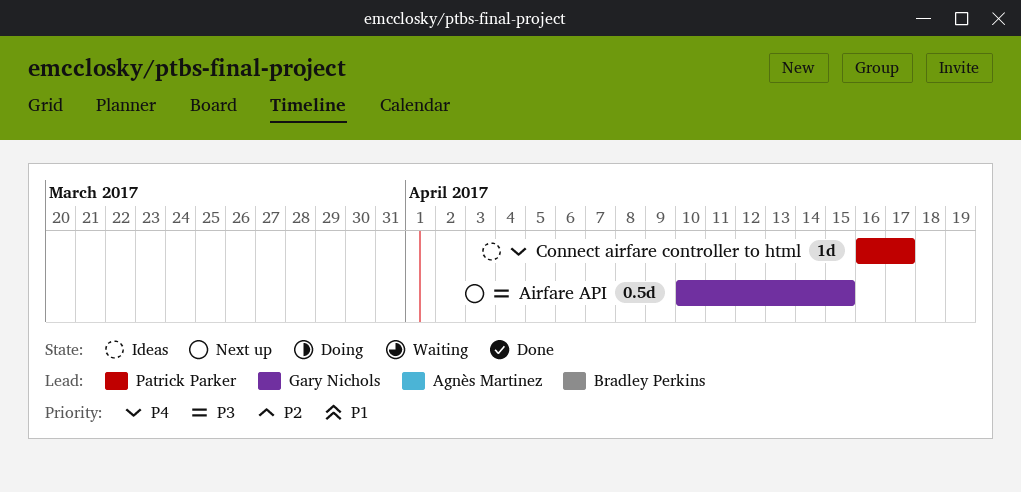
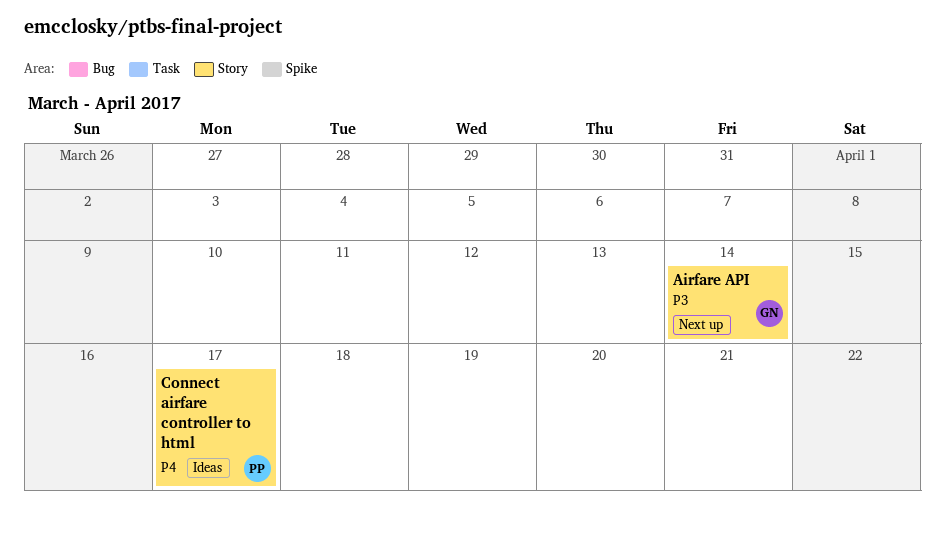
Airfare API, due: Apr 15 -> Apr 14

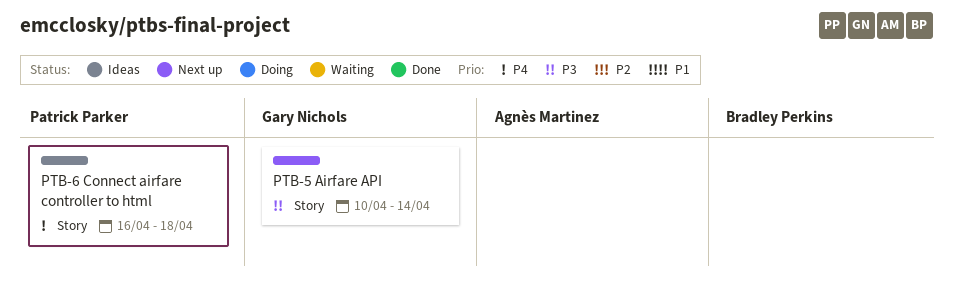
Connect airfare controller to html, due: Apr 17 -> Apr 18

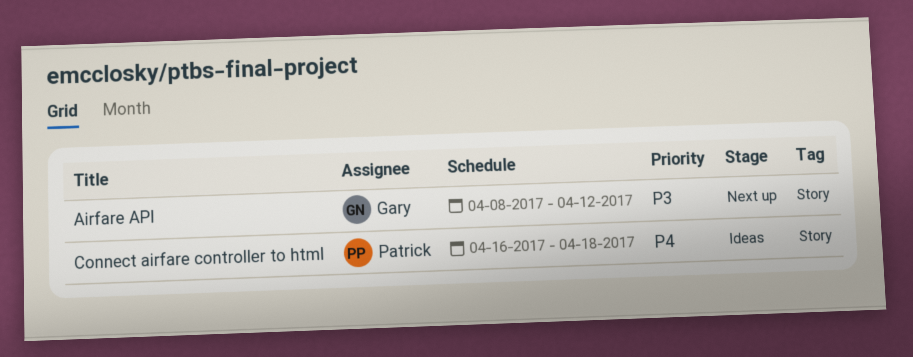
Airfare API, start: Apr 10 -> Apr 8
Airfare API, due: Apr 14 -> Apr 12

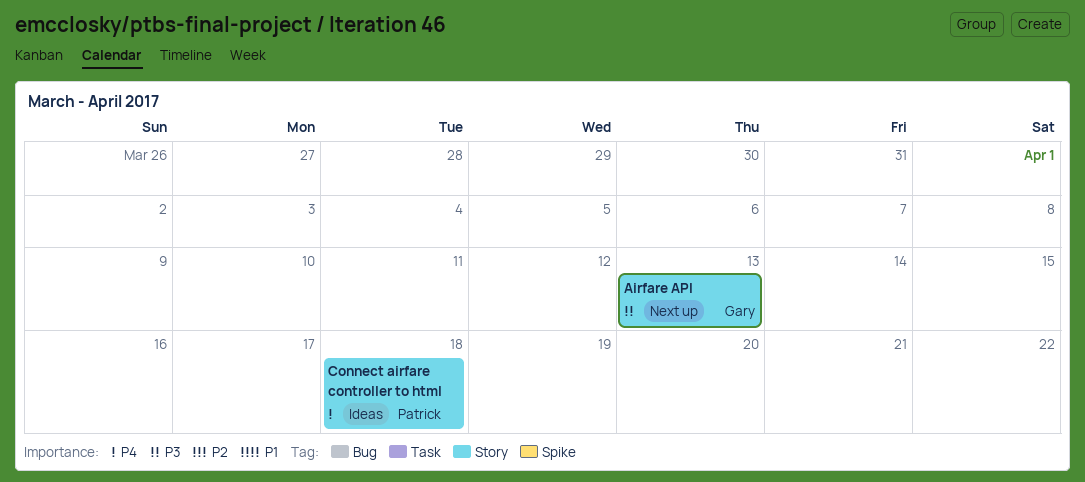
Airfare API, due: Apr 12 -> Apr 13

